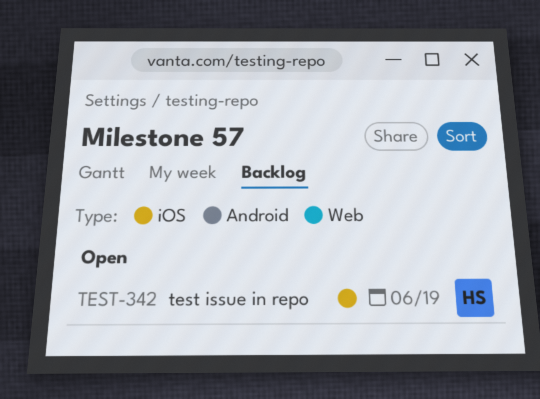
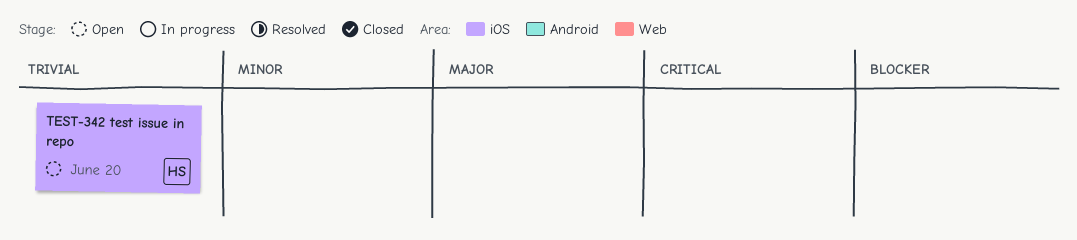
TEST-342, due: Jun 19 -> Jun 20

